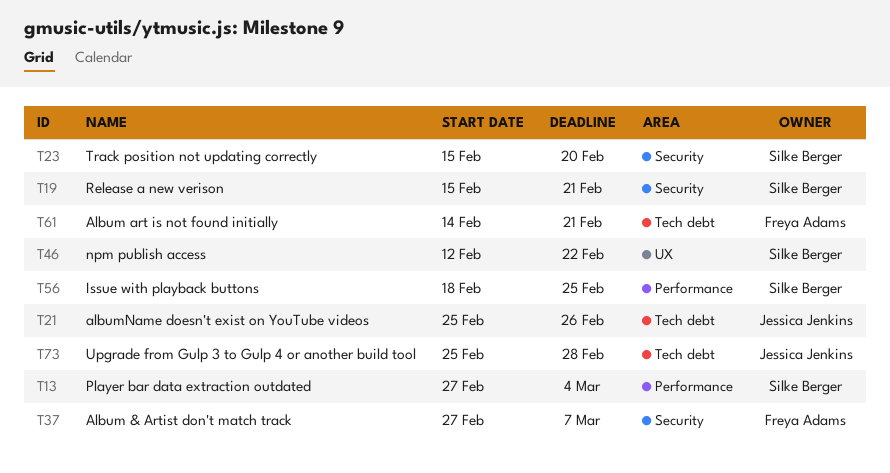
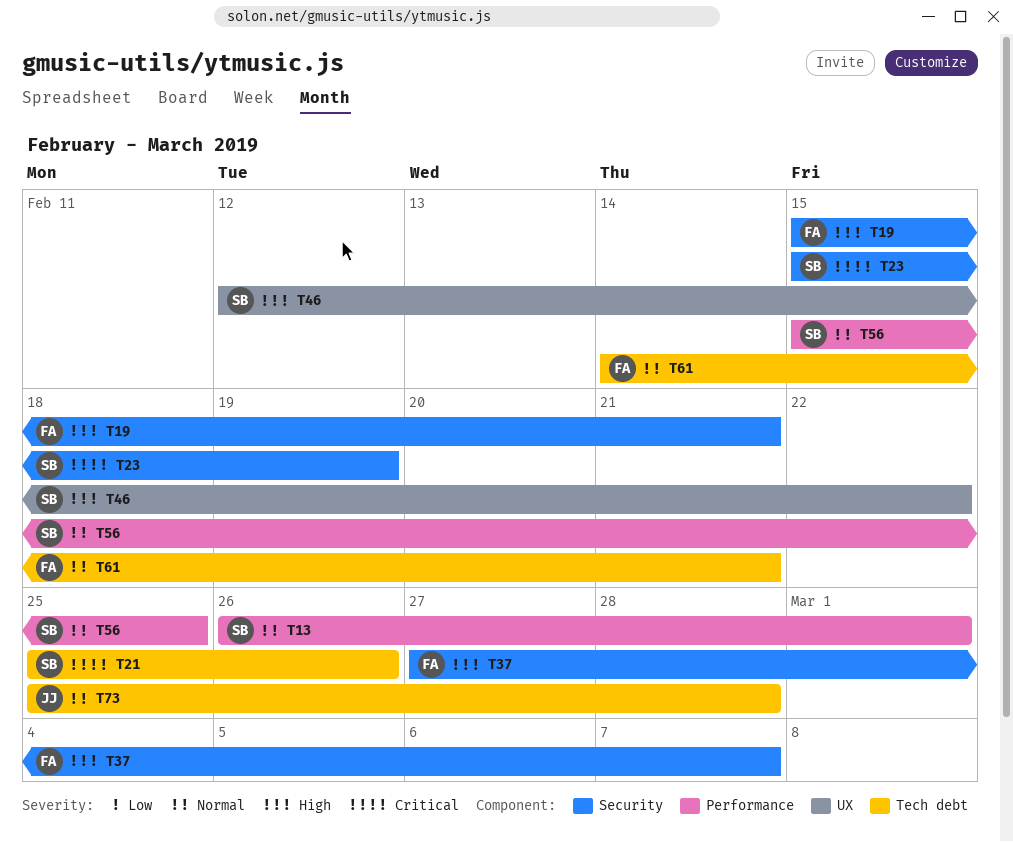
T13, start: Feb 27 -> Feb 26
T13, due: Mar 4 -> Mar 1
T19, owner: Silke Berger -> Freya Adams
T21, owner: Jessica Jenkins -> Silke Berger
T23, due: Feb 20 -> Feb 19
T56, start: Feb 18 -> Feb 15

